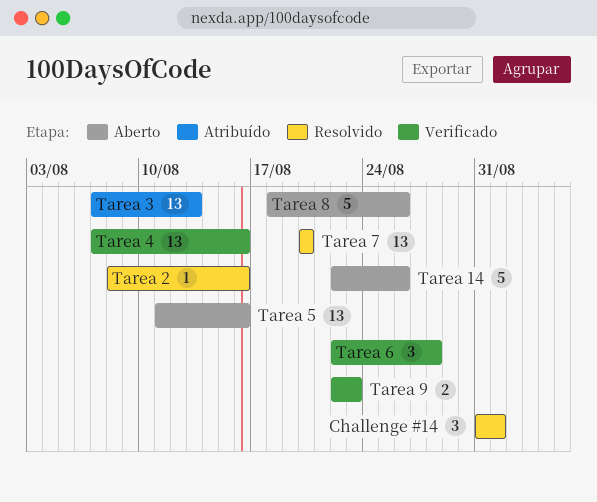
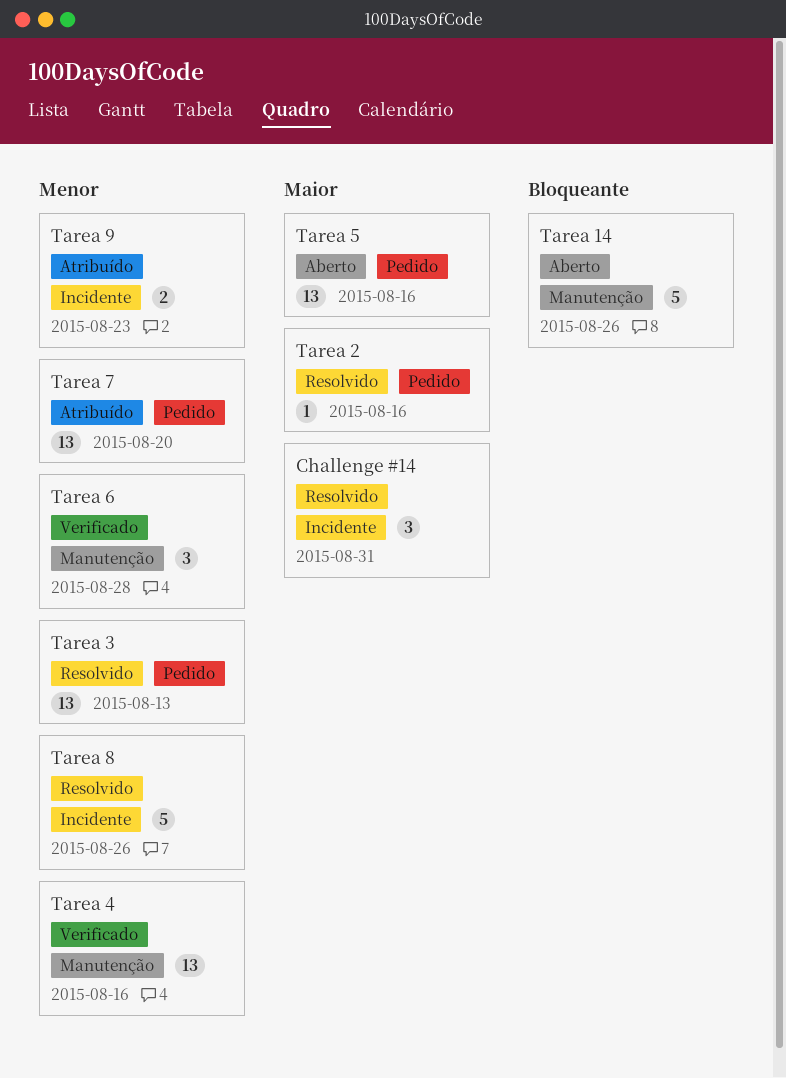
Challenge #14, due: Sep 1 -> Aug 31
Tarea 3, status: Atribuído -> Resolvido
Tarea 7, status: Resolvido -> Atribuído
Tarea 8, status: Aberto -> Resolvido
Tarea 9, status: Verificado -> Atribuído

